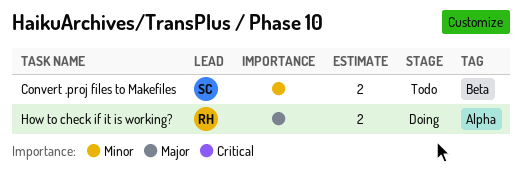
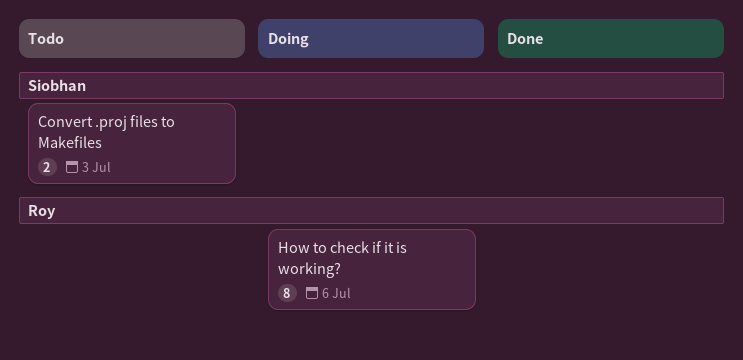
How to check if it is working?, estimate: 2 -> 8

